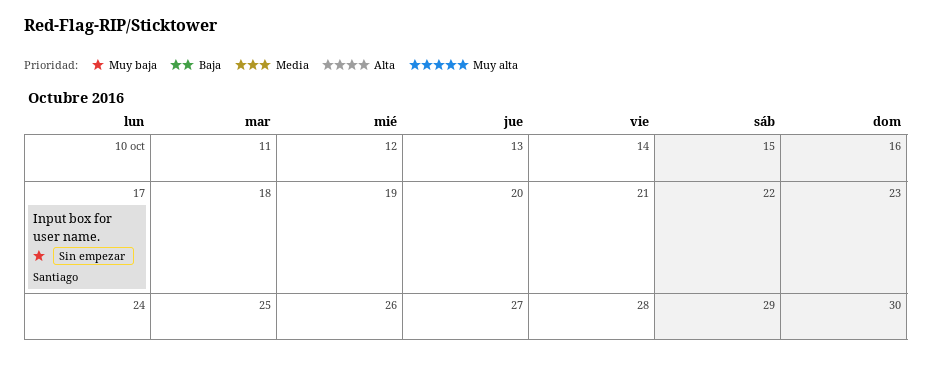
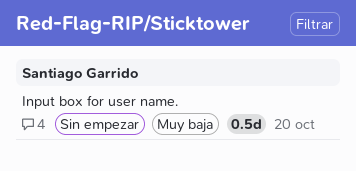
Input box for user name., due: Oct 17 -> Oct 20

